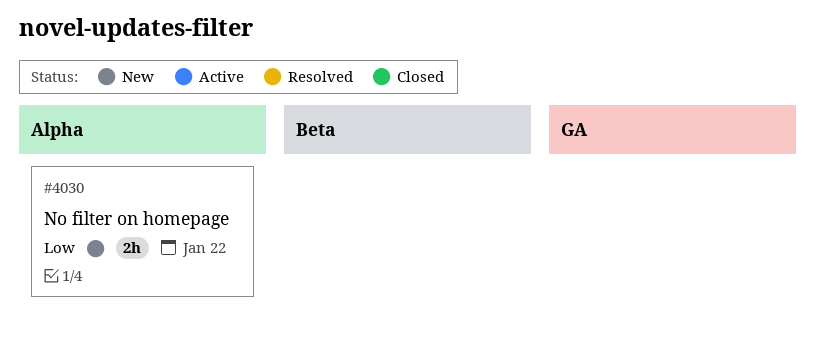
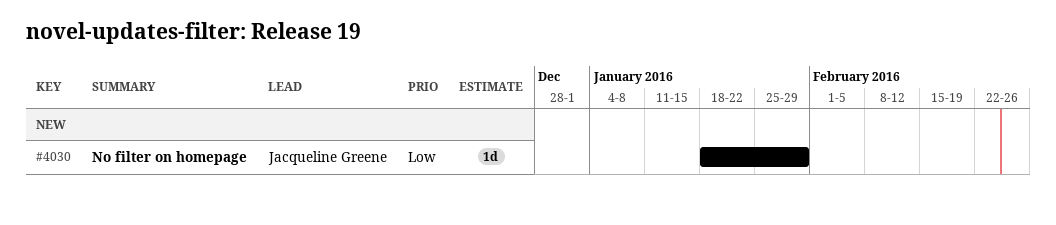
#4030, estimate: 2h -> 1d
#4030, due: Jan 22 -> Jan 29

